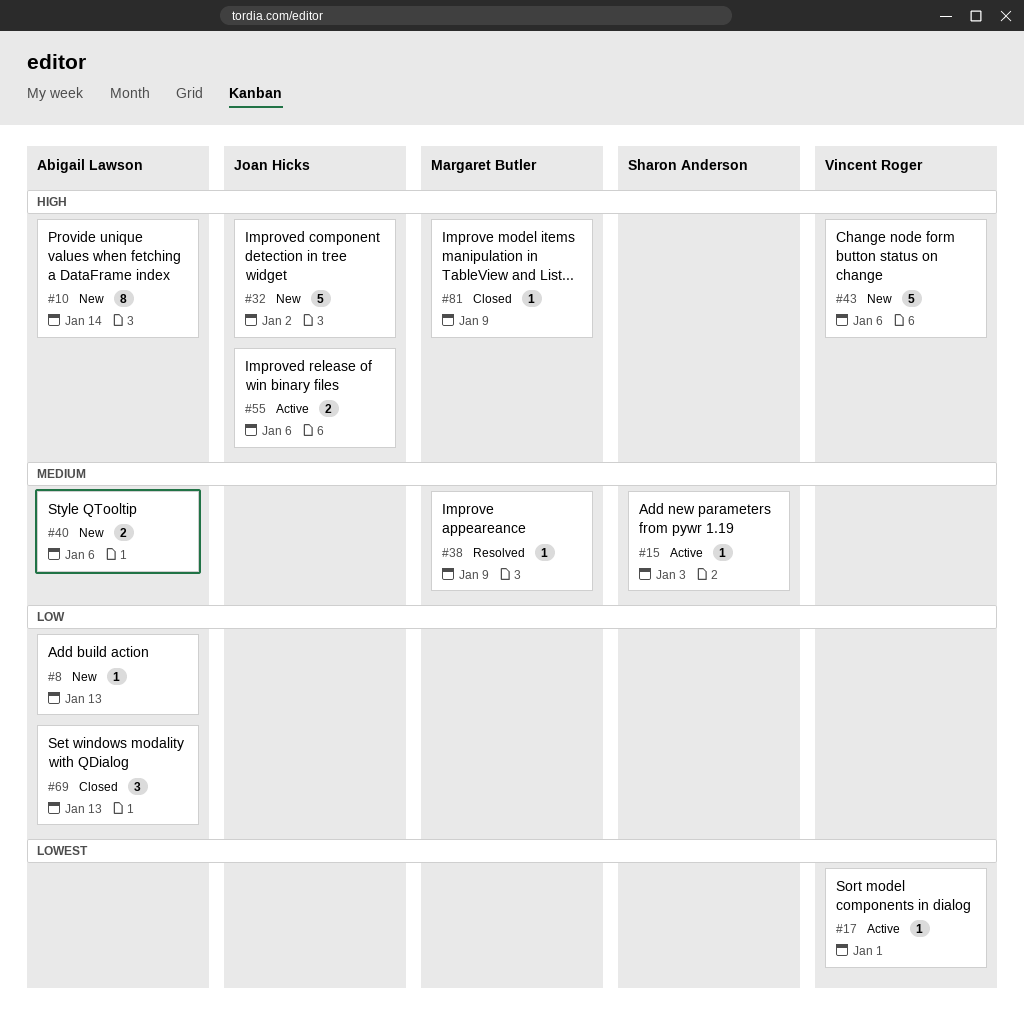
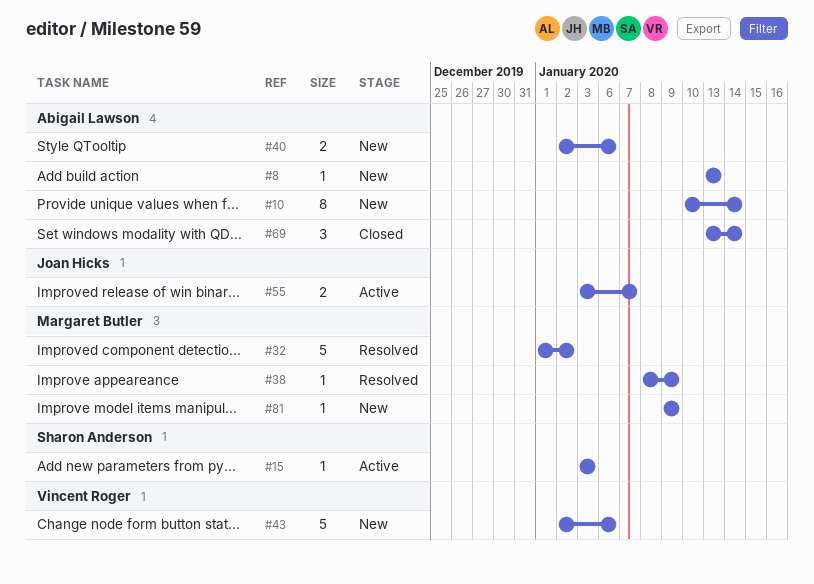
#17: present -> none
#32, status: New -> Resolved
#32, owner: Joan Hicks -> Margaret Butler
#55, due: Jan 6 -> Jan 7
#69, due: Jan 13 -> Jan 14
#81, status: Closed -> New

